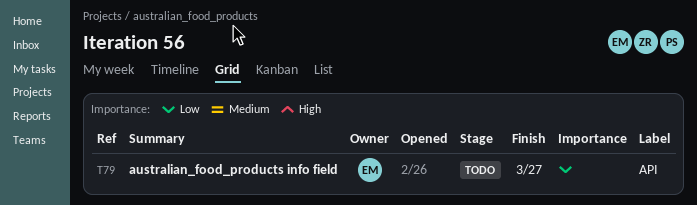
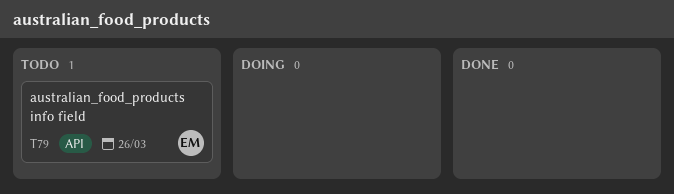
T79, due: Mar 27 -> Mar 26

